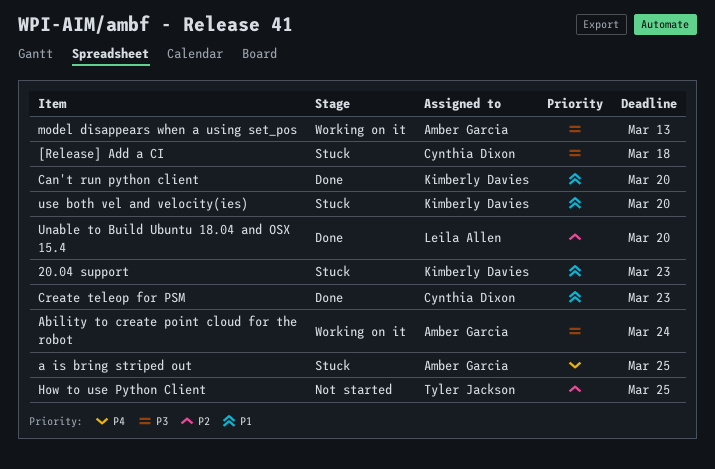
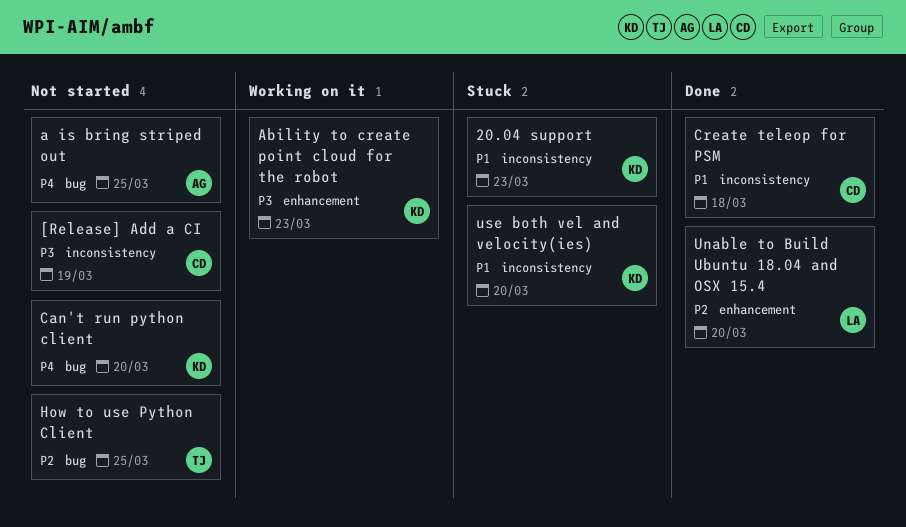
[Release] Add a CI, status: Stuck -> Not started
[Release] Add a CI, due: Mar 18 -> Mar 19
a is bring striped out, status: Stuck -> Not started
Ability to create point cloud for the robot, owner: Amber Garcia -> Kimberly Davies
Ability to create point cloud for the robot, due: Mar 24 -> Mar 23
Can't run python client, status: Done -> Not started
Can't run python client, priority: P1 -> P4
Create teleop for PSM, due: Mar 23 -> Mar 18
model disappears when a using set_pos: present -> none

